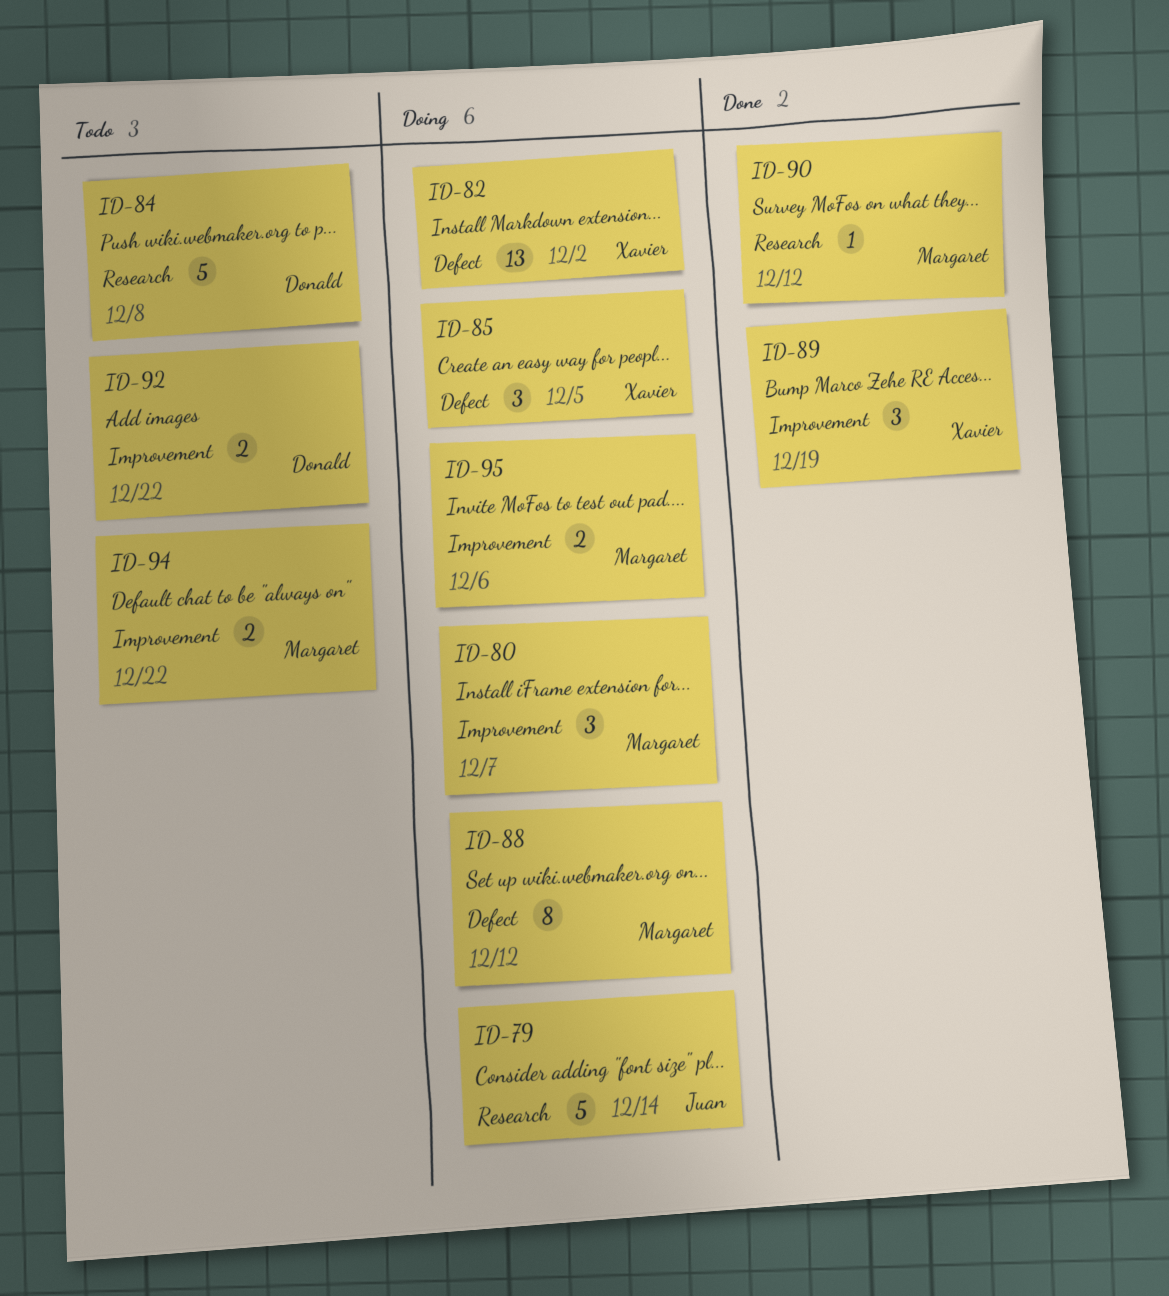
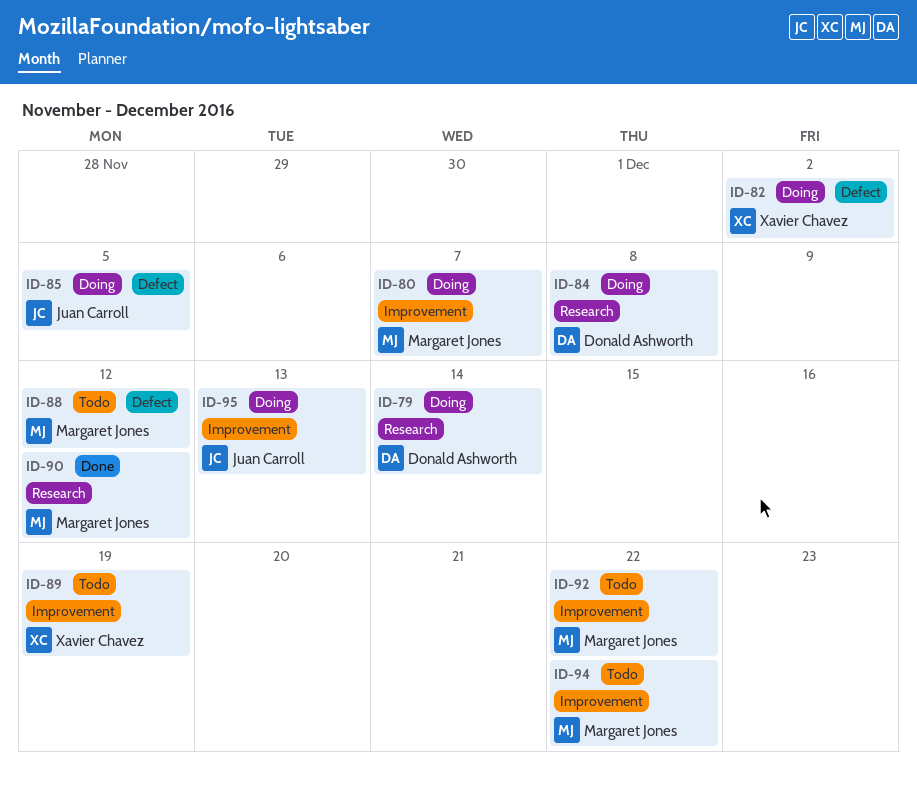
ID-79, owner: Juan Carroll -> Donald Ashworth
ID-84, status: Todo -> Doing
ID-85, owner: Xavier Chavez -> Juan Carroll
ID-88, status: Doing -> Todo
ID-89, status: Done -> Todo
ID-92, owner: Donald Ashworth -> Margaret Jones
ID-95, owner: Margaret Jones -> Juan Carroll
ID-95, due: Dec 6 -> Dec 13

